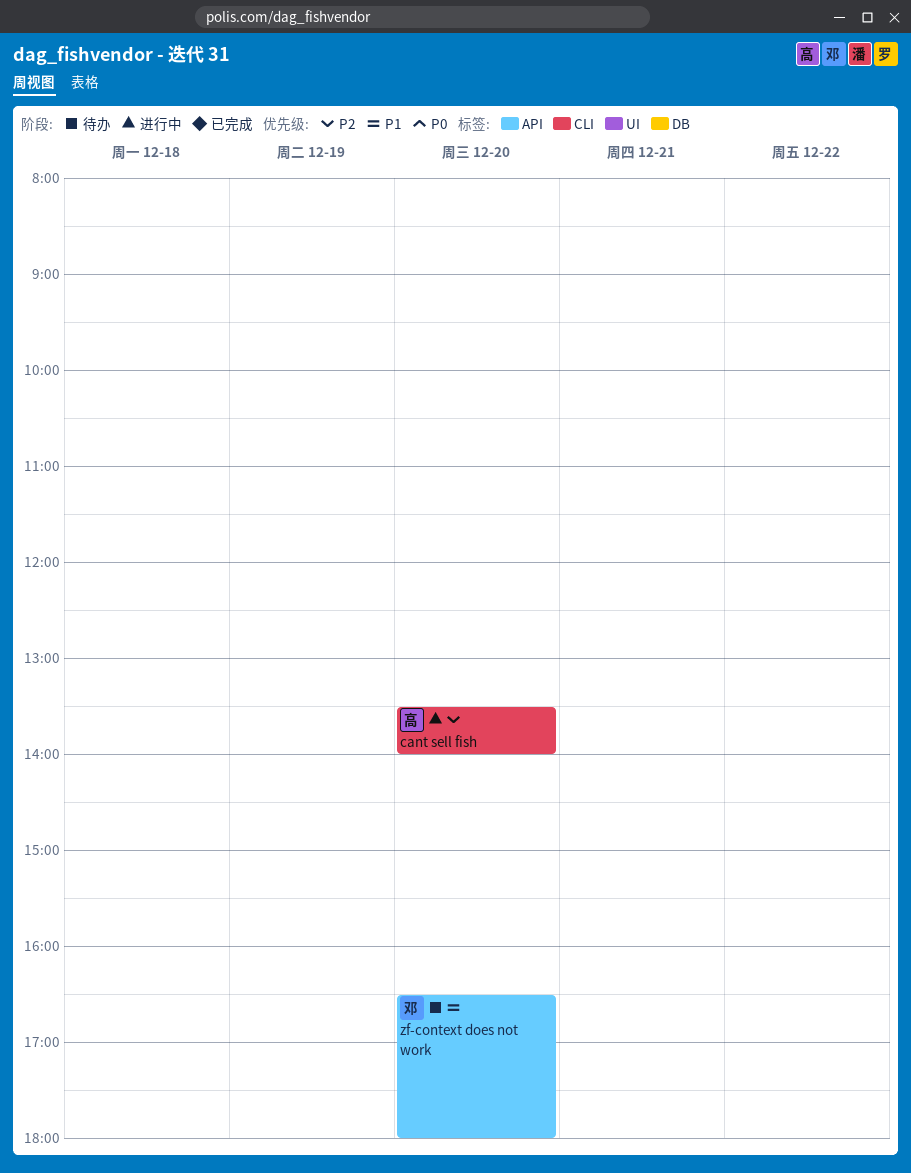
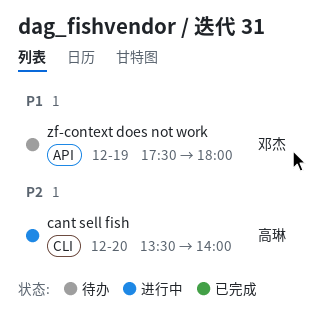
zf-context does not work, day: Dec 20 -> Dec 19
zf-context does not work, begins: 16:30 -> 17:30

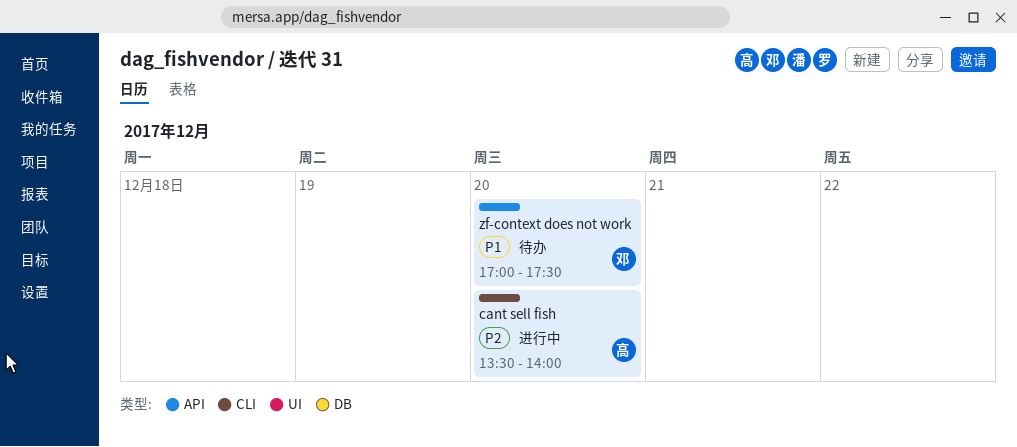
zf-context does not work, day: Dec 19 -> Dec 20
zf-context does not work, begins: 17:30 -> 17:00
zf-context does not work, ends: 18:00 -> 17:30

